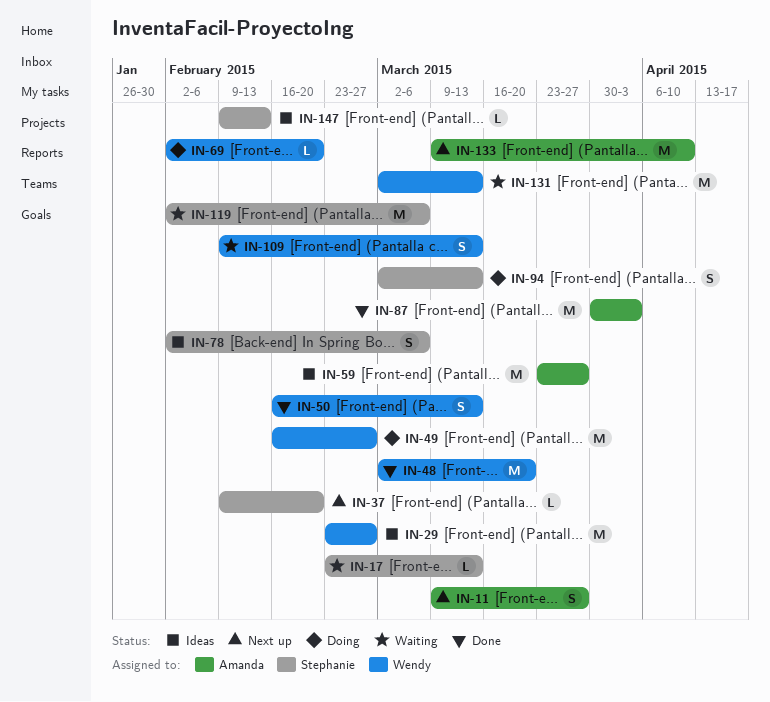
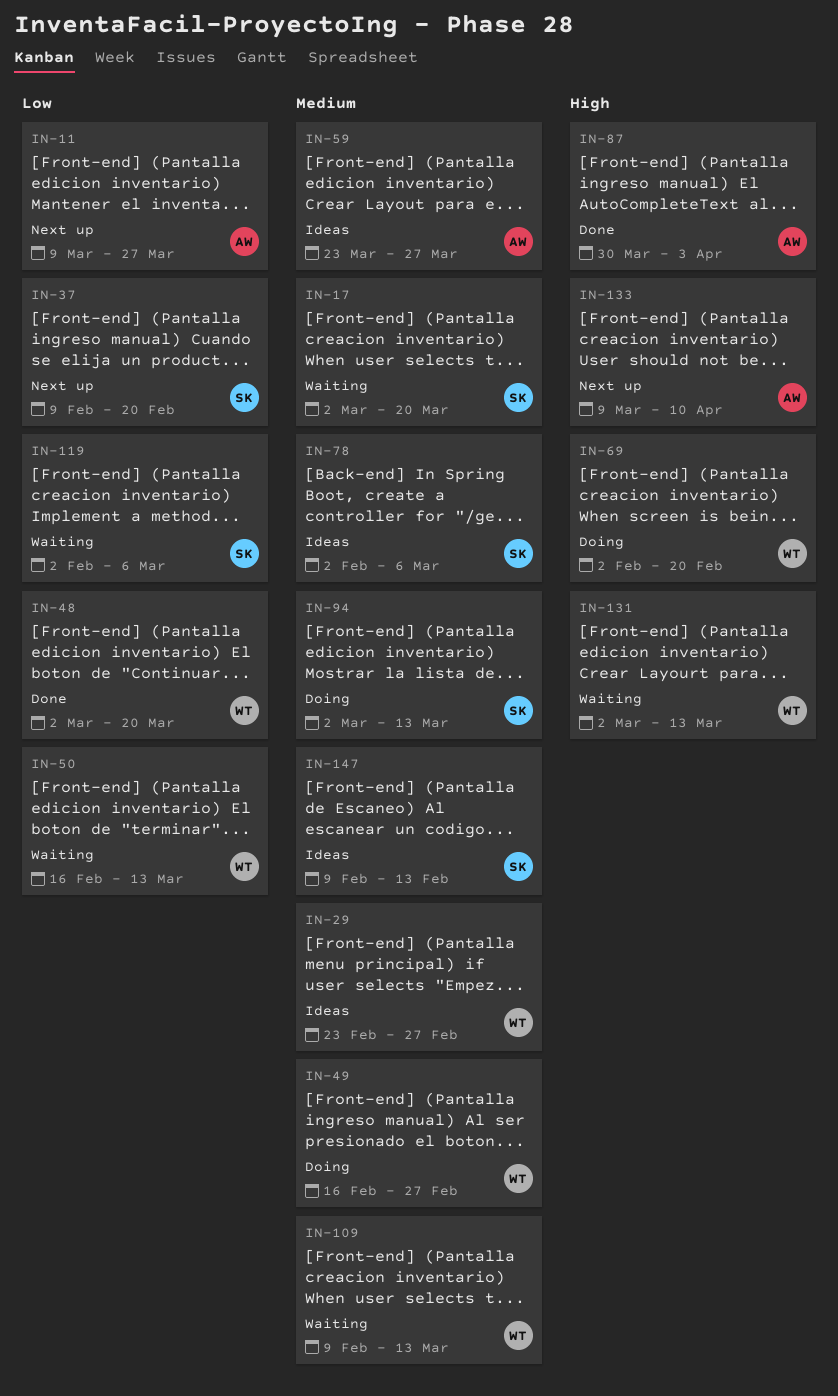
IN-17, start: Feb 23 -> Mar 2
IN-17, due: Mar 13 -> Mar 20
IN-50, status: Done -> Waiting

